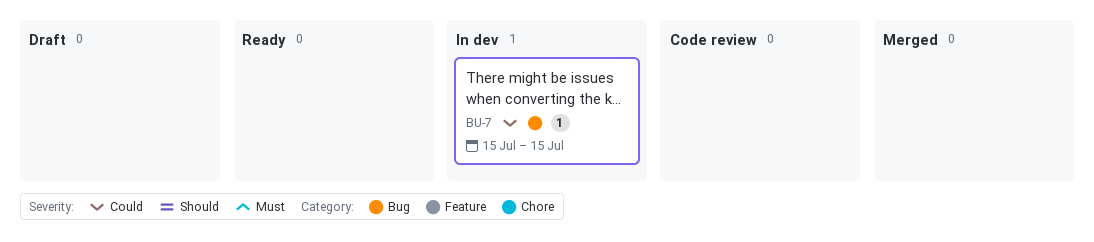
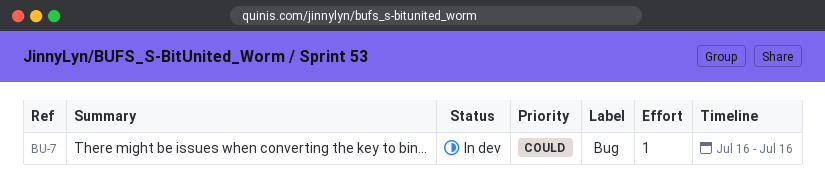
BU-7, start: Jul 15 -> Jul 16
BU-7, due: Jul 15 -> Jul 16

